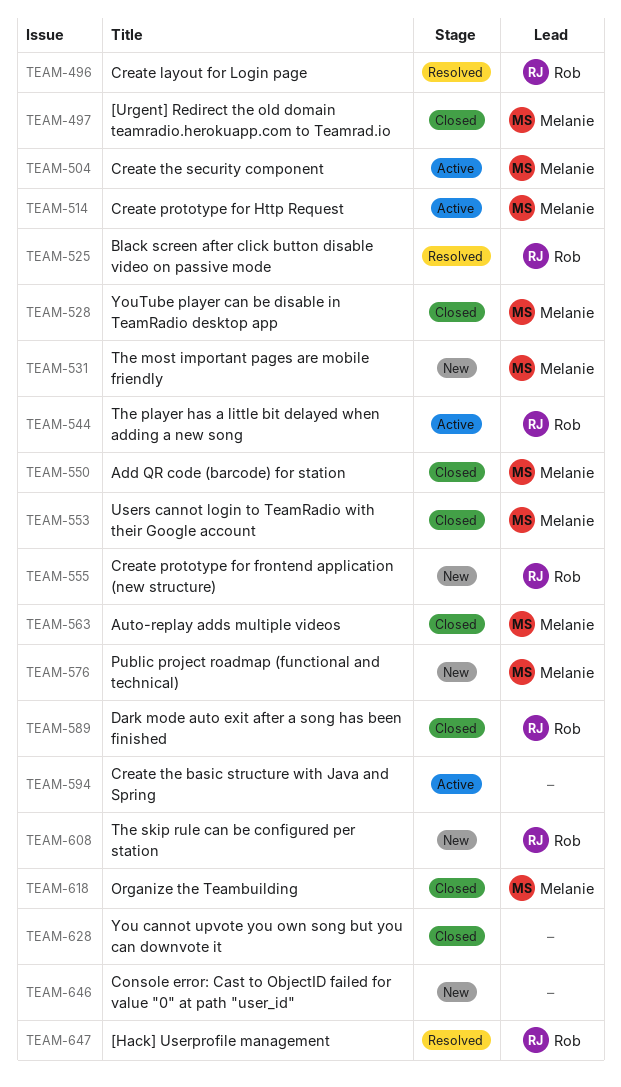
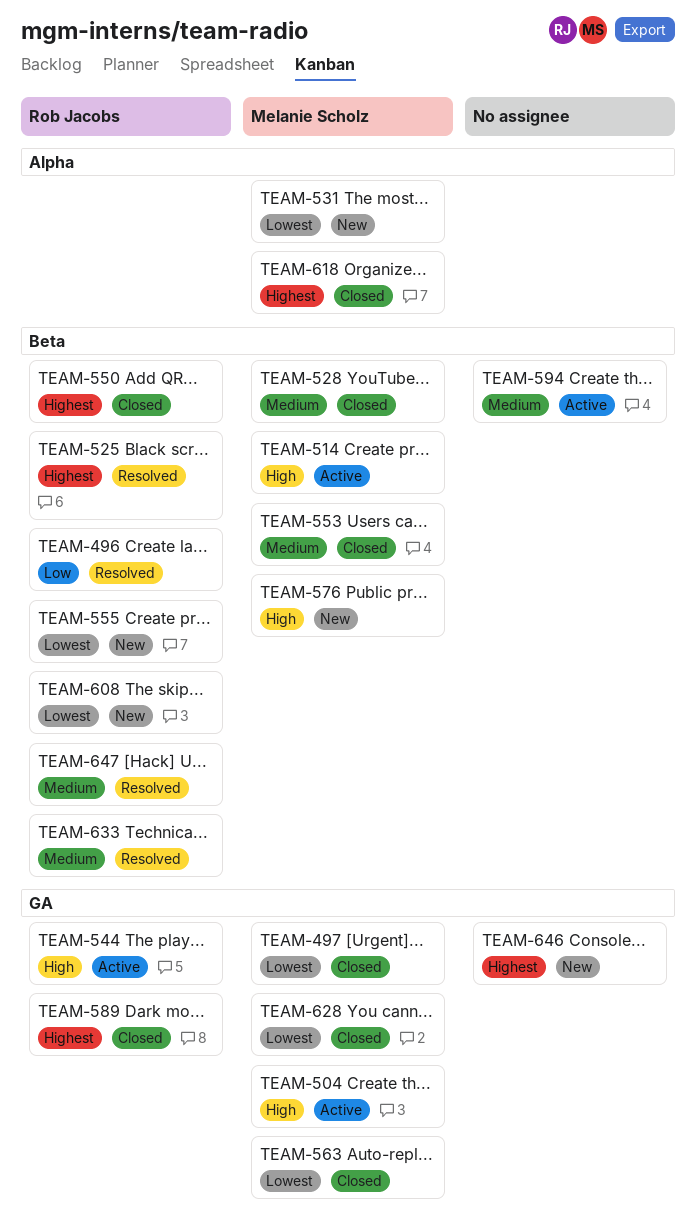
TEAM-550, owner: Melanie Scholz -> Rob Jacobs
TEAM-628, owner: none -> Melanie Scholz
TEAM-633: none -> present

